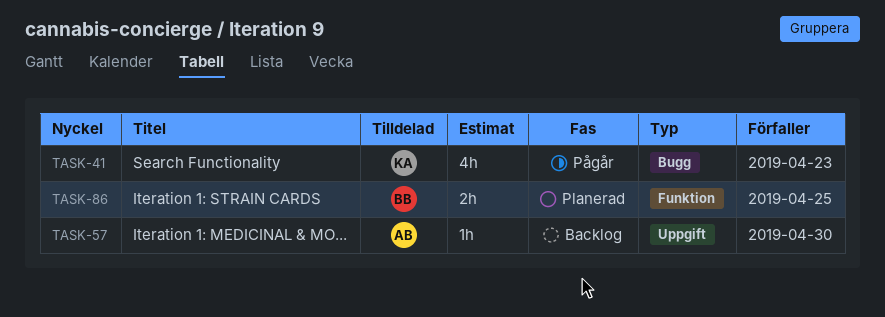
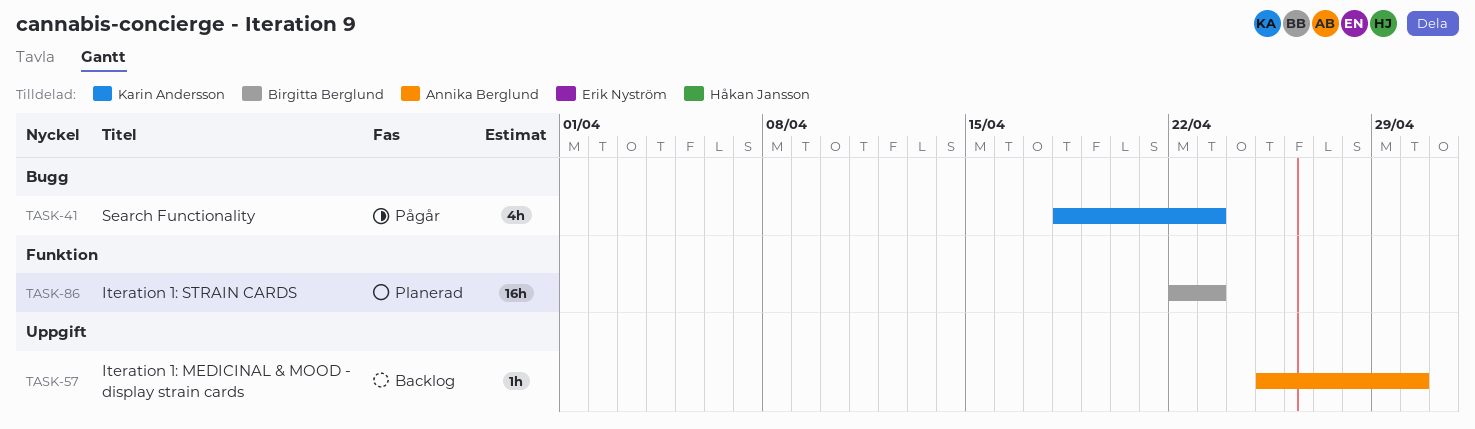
TASK-86, estimate: 2h -> 16h
TASK-86, due: Apr 25 -> Apr 23

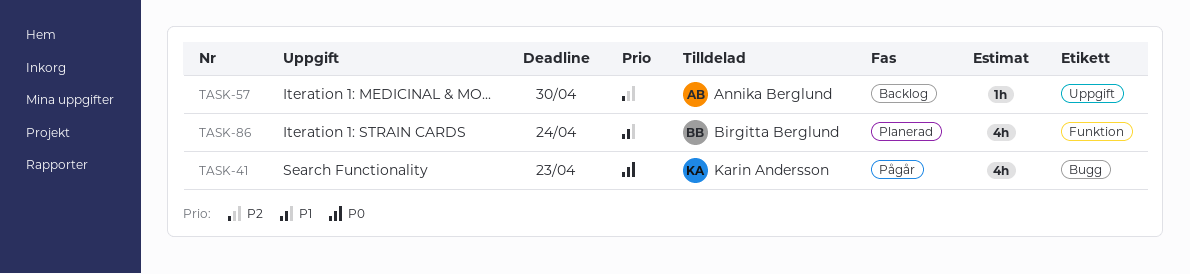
TASK-86, estimate: 16h -> 4h
TASK-86, due: Apr 23 -> Apr 24

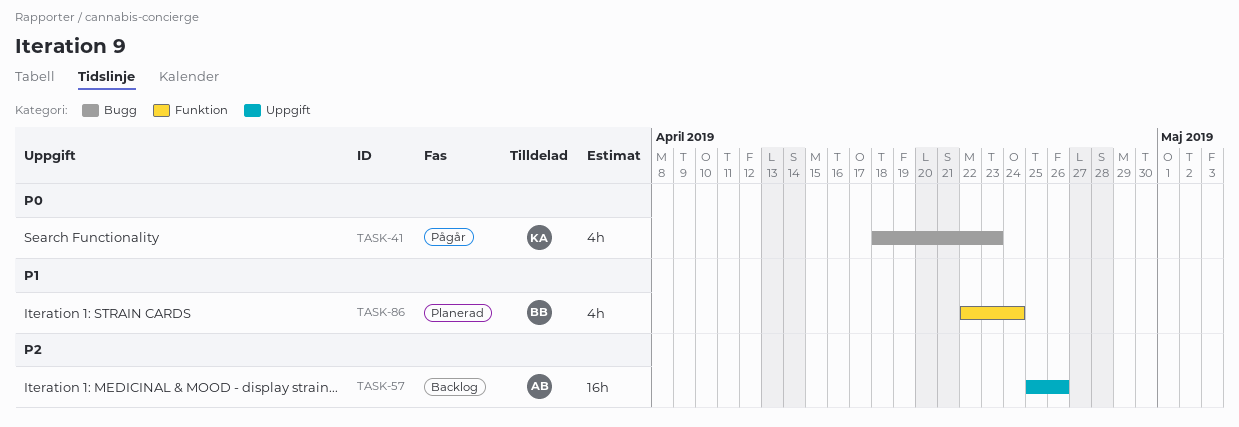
TASK-57, estimate: 1h -> 16h
TASK-57, due: Apr 30 -> Apr 26

